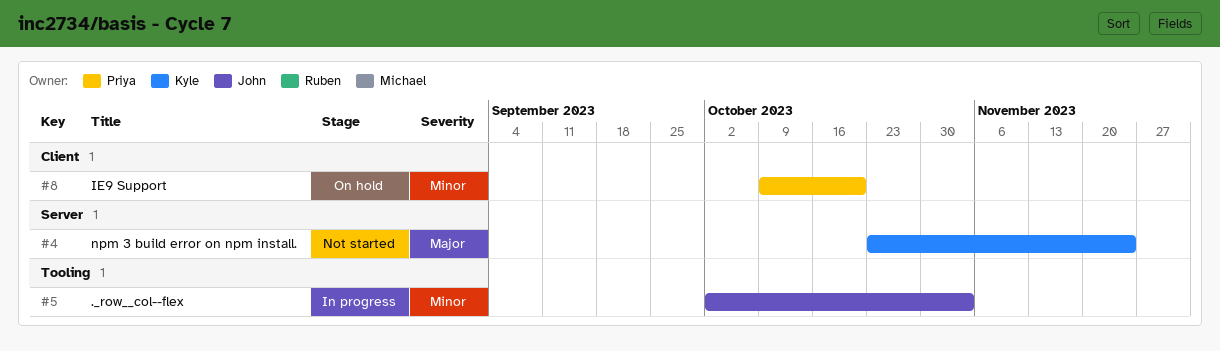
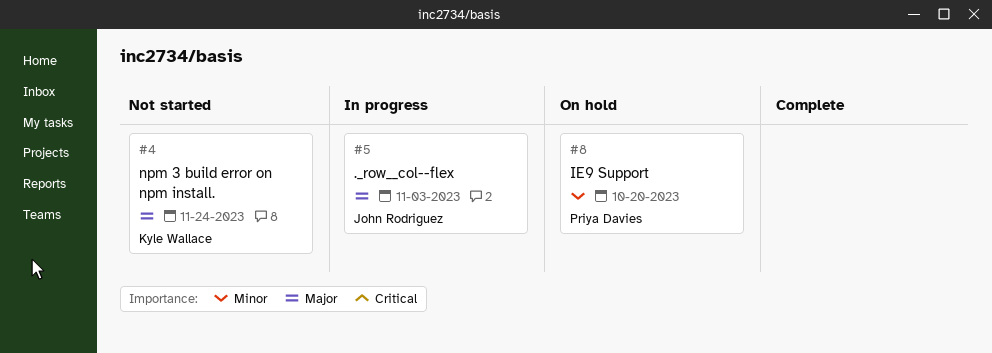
#5, priority: Minor -> Major

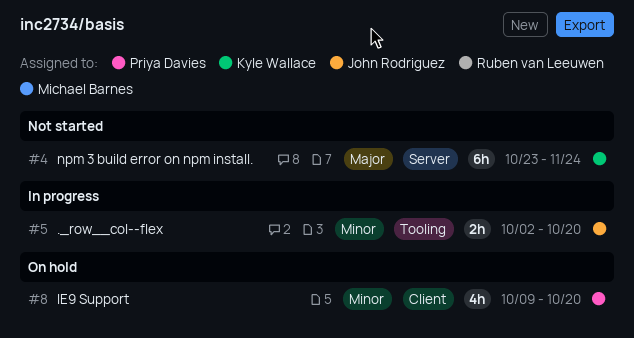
#5, priority: Major -> Minor
#5, due: Nov 3 -> Oct 20

